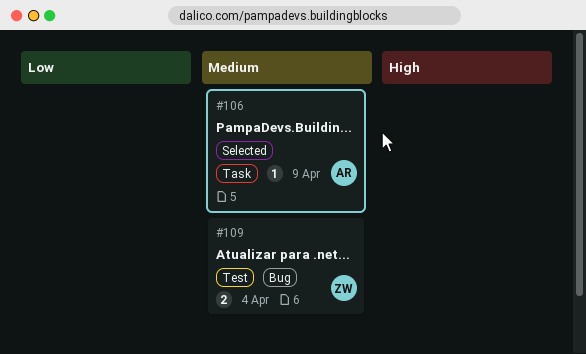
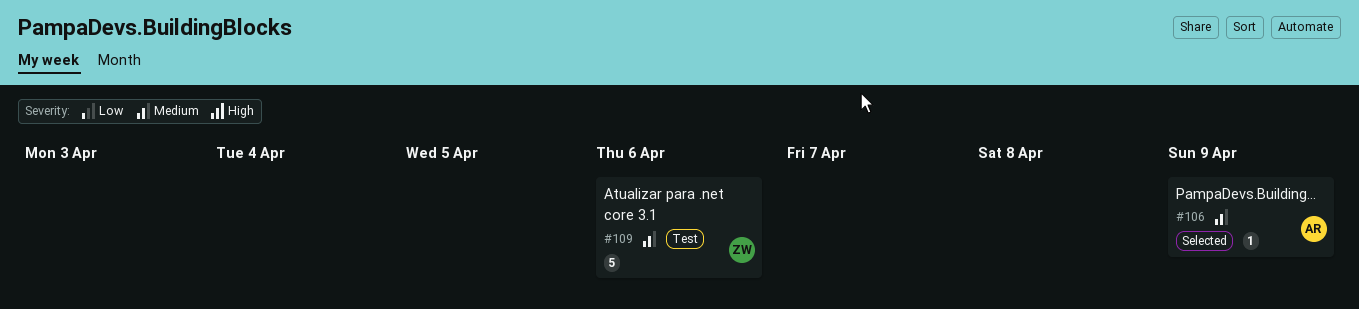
#109, estimate: 2 -> 5
#109, due: Apr 4 -> Apr 6

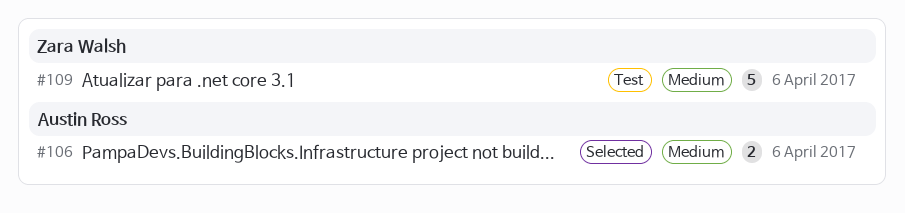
#106, estimate: 1 -> 2
#106, due: Apr 9 -> Apr 6

